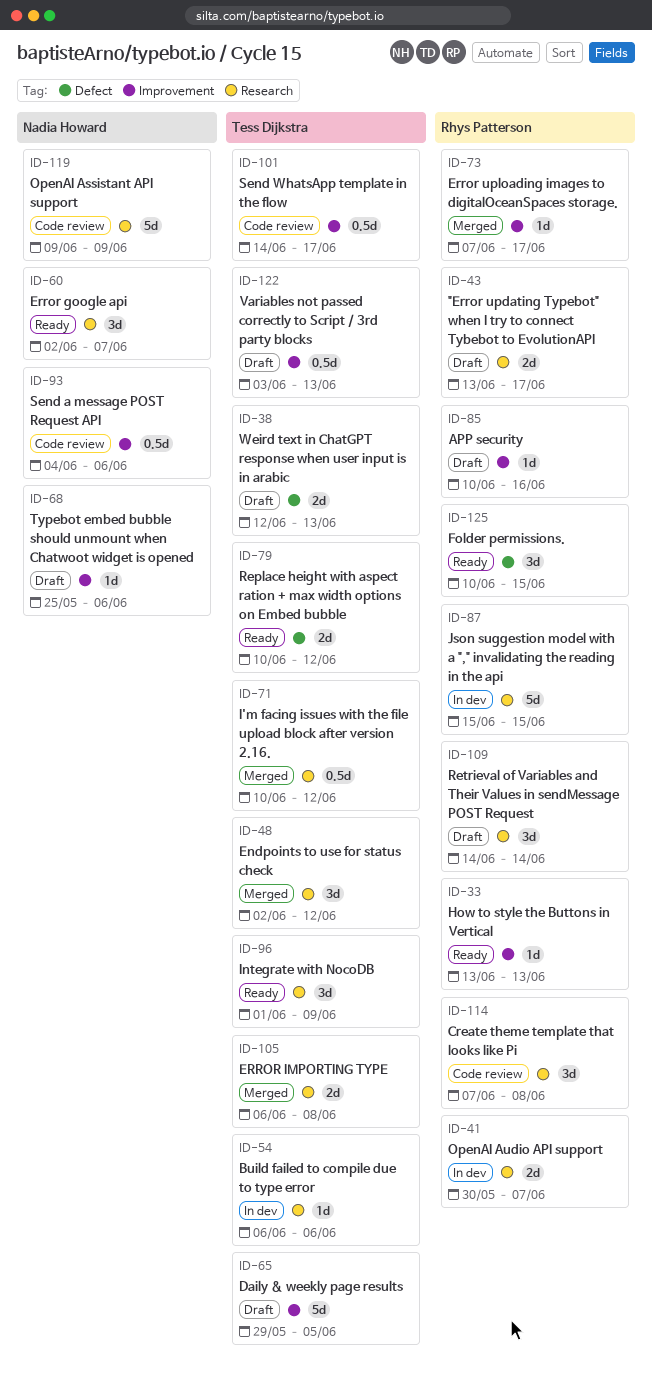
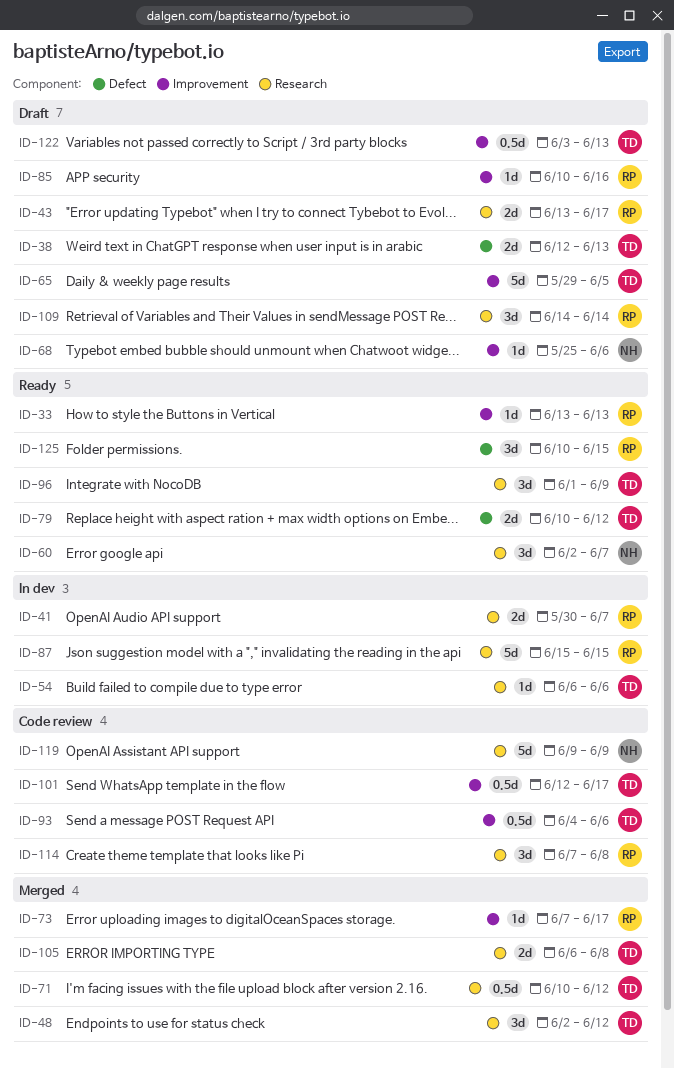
ID-93, owner: Nadia Howard -> Tess Dijkstra
ID-101, start: Jun 14 -> Jun 12

